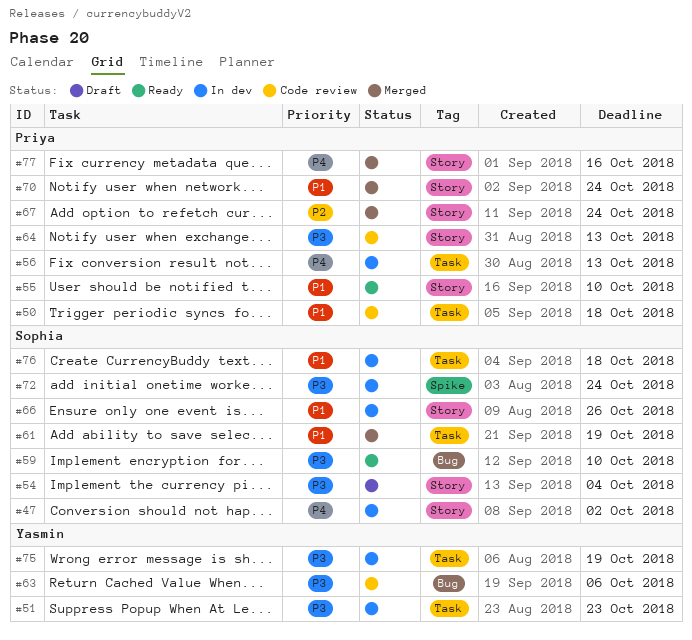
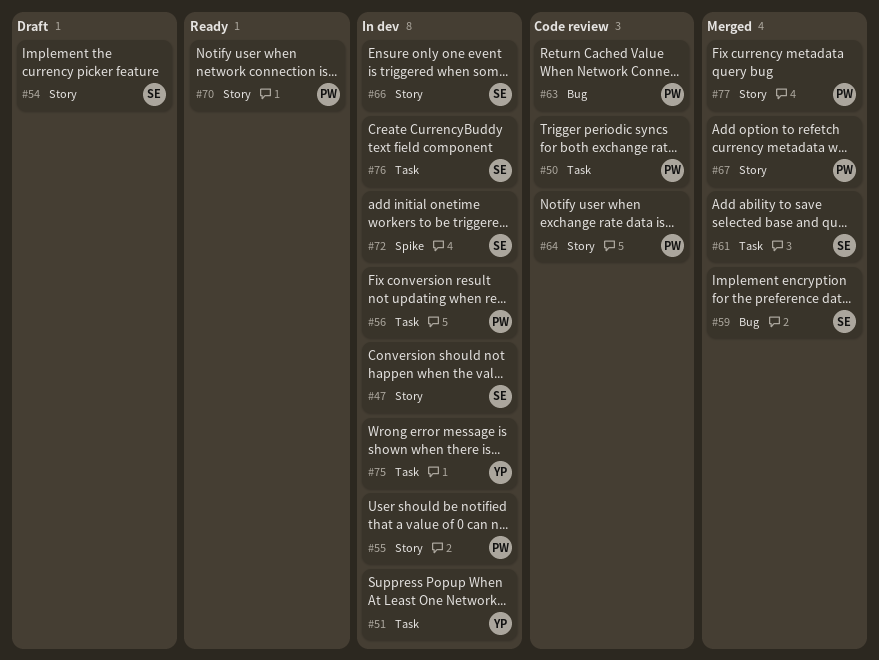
#55, status: Ready -> In dev
#59, status: Ready -> Merged
#63, owner: Yasmin -> Priya
#70, status: Merged -> Ready

